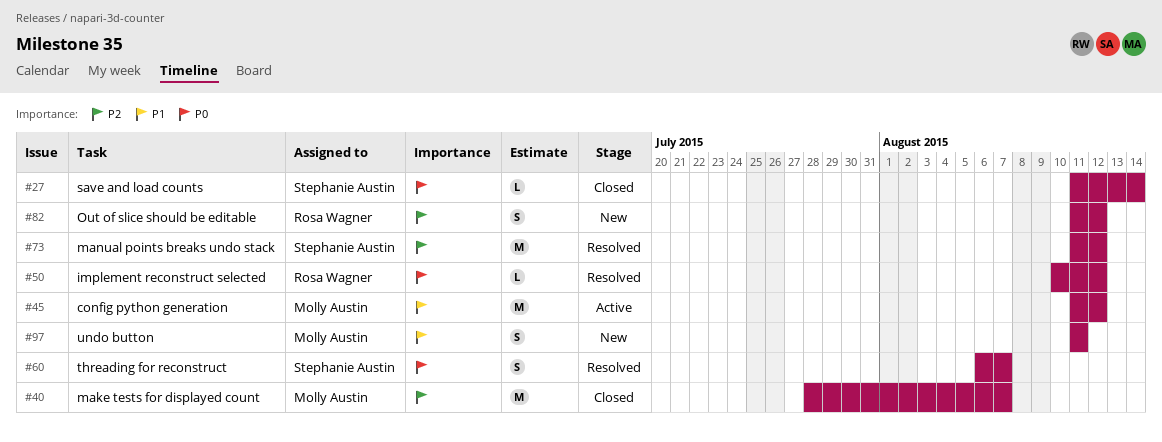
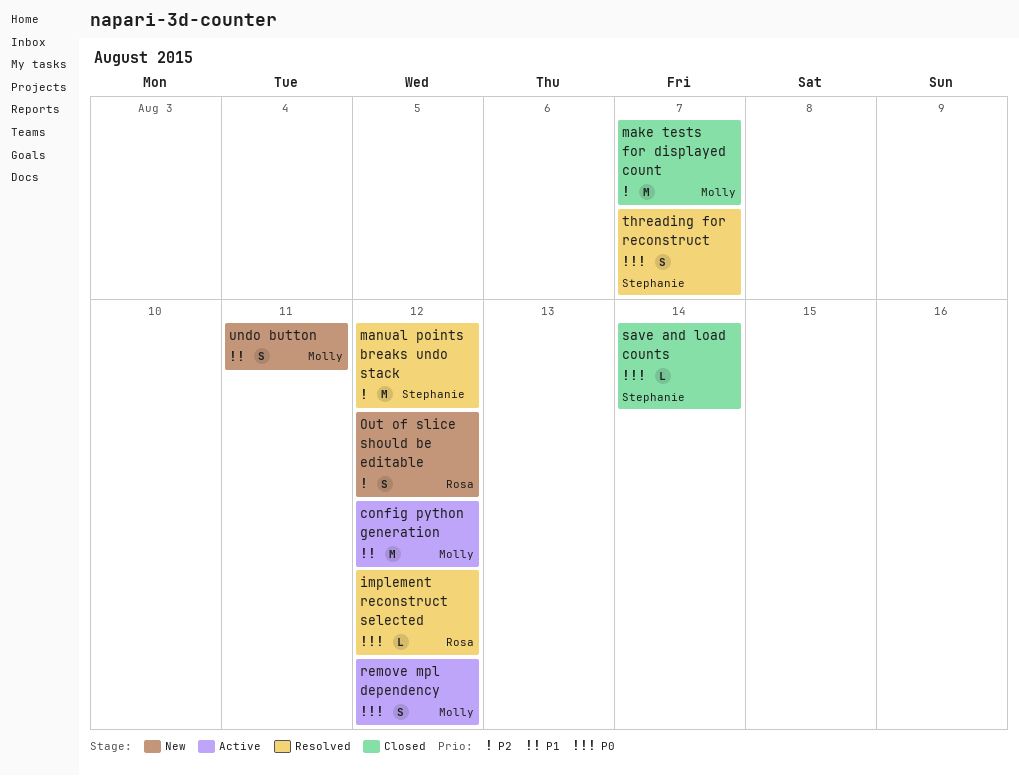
remove mpl dependency: none -> present

